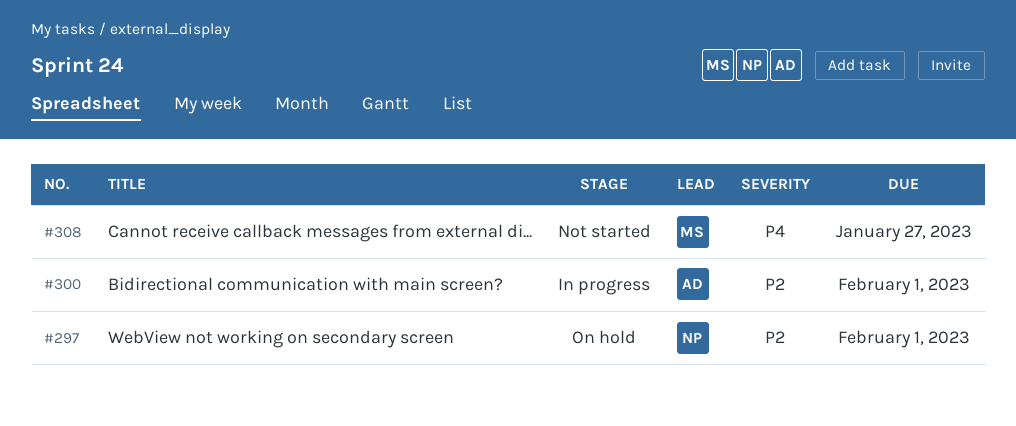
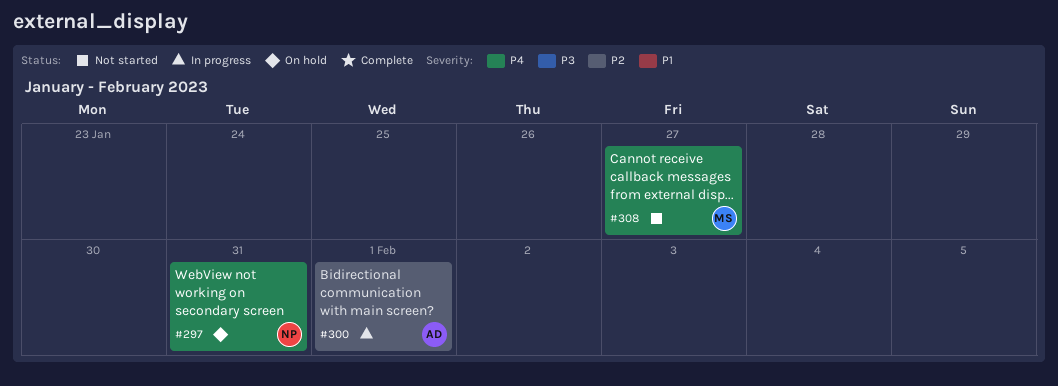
#297, priority: P2 -> P4
#297, due: Feb 1 -> Jan 31

